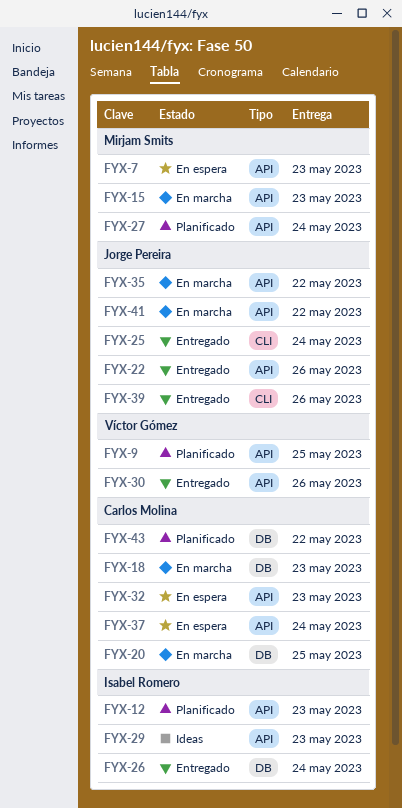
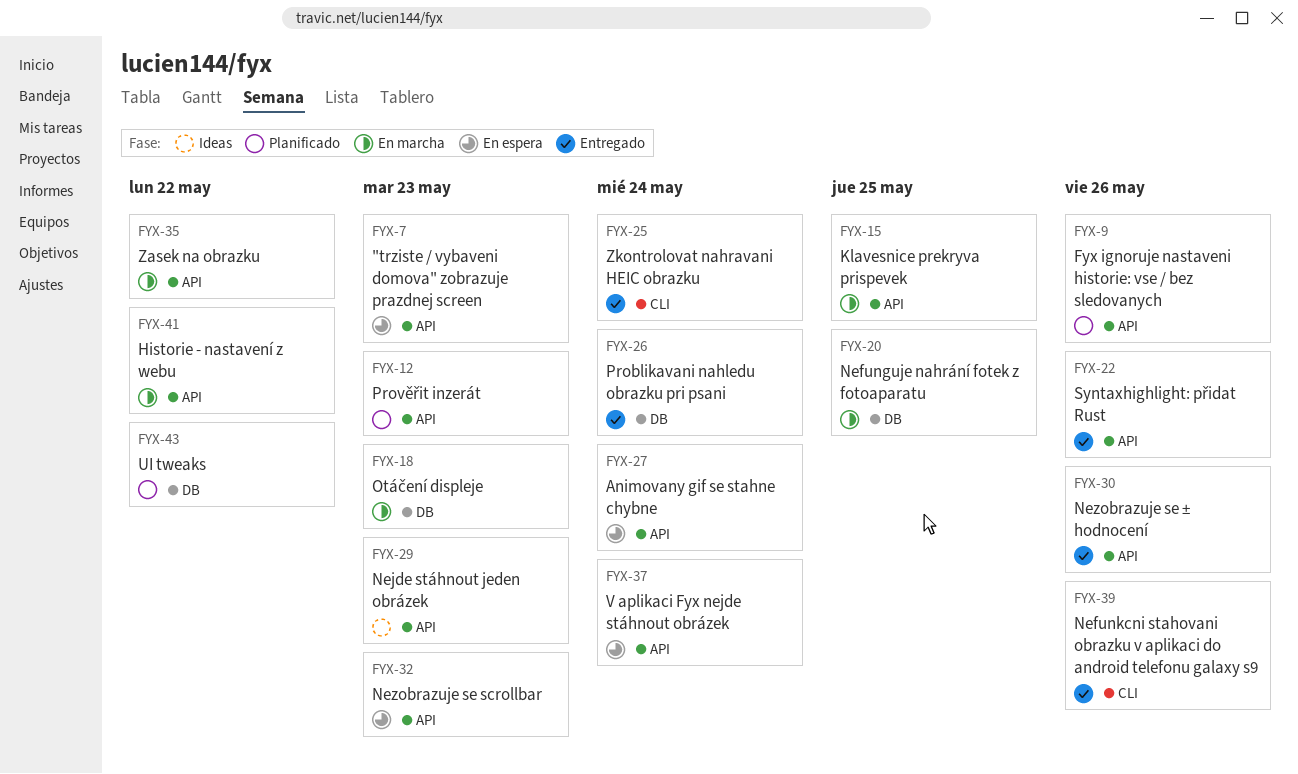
FYX-9, due: May 25 -> May 26
FYX-15, due: May 23 -> May 25
FYX-27, status: Planificado -> En espera

